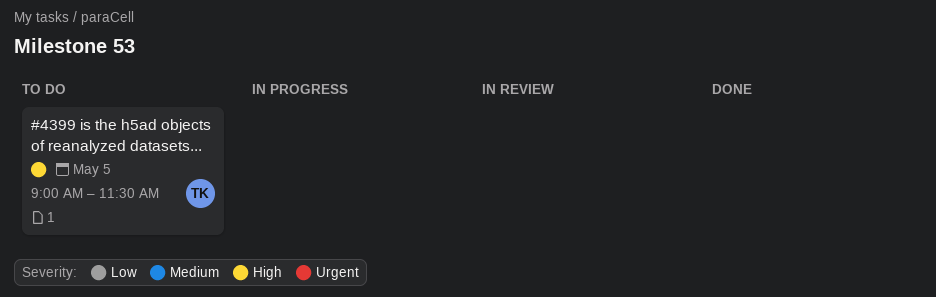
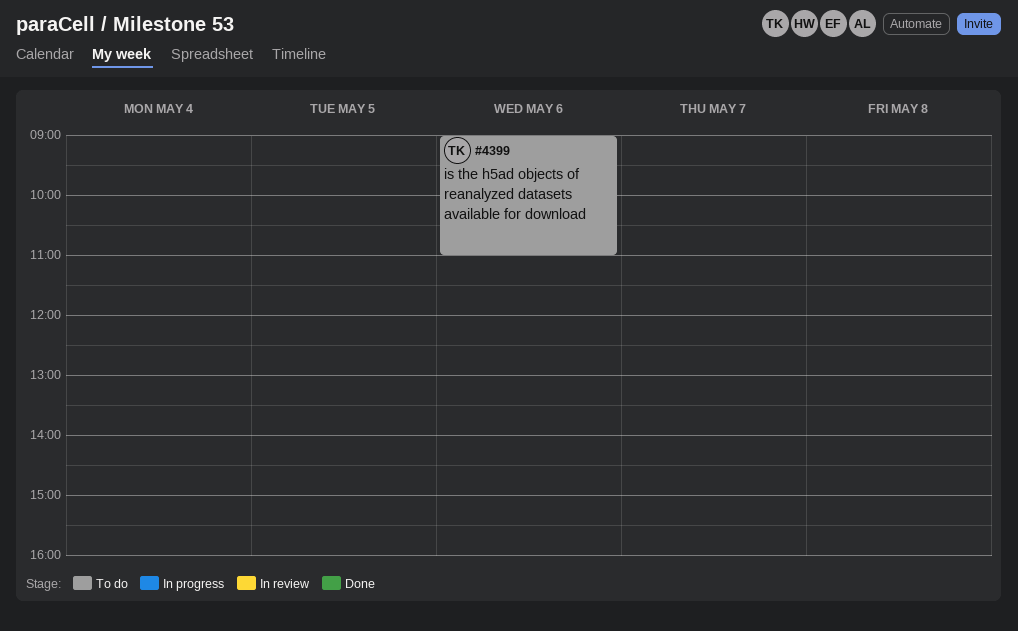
#4399, day: May 5 -> May 6
#4399, ends: 11:30 -> 11:00

